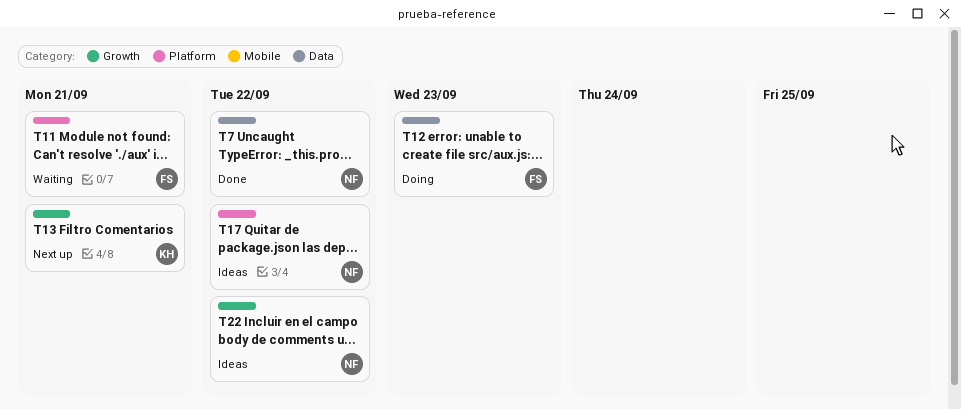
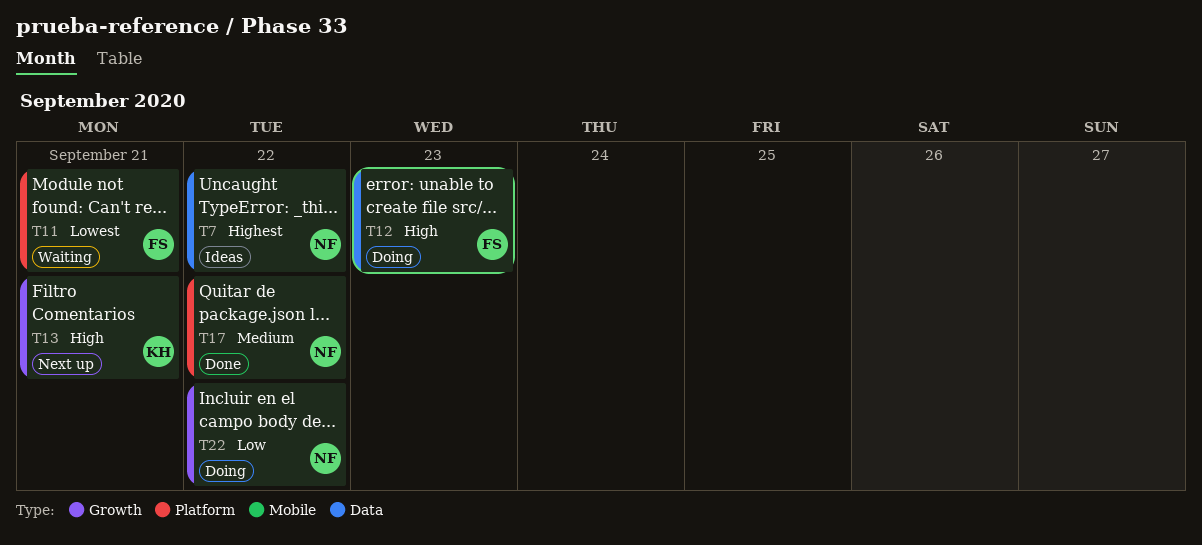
T7, status: Done -> Ideas
T17, status: Ideas -> Done
T22, status: Ideas -> Doing

